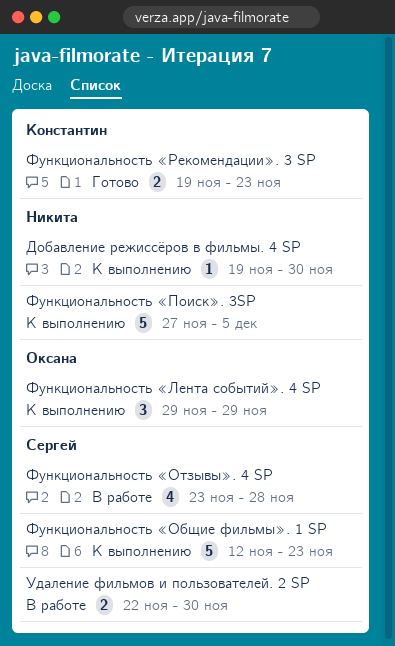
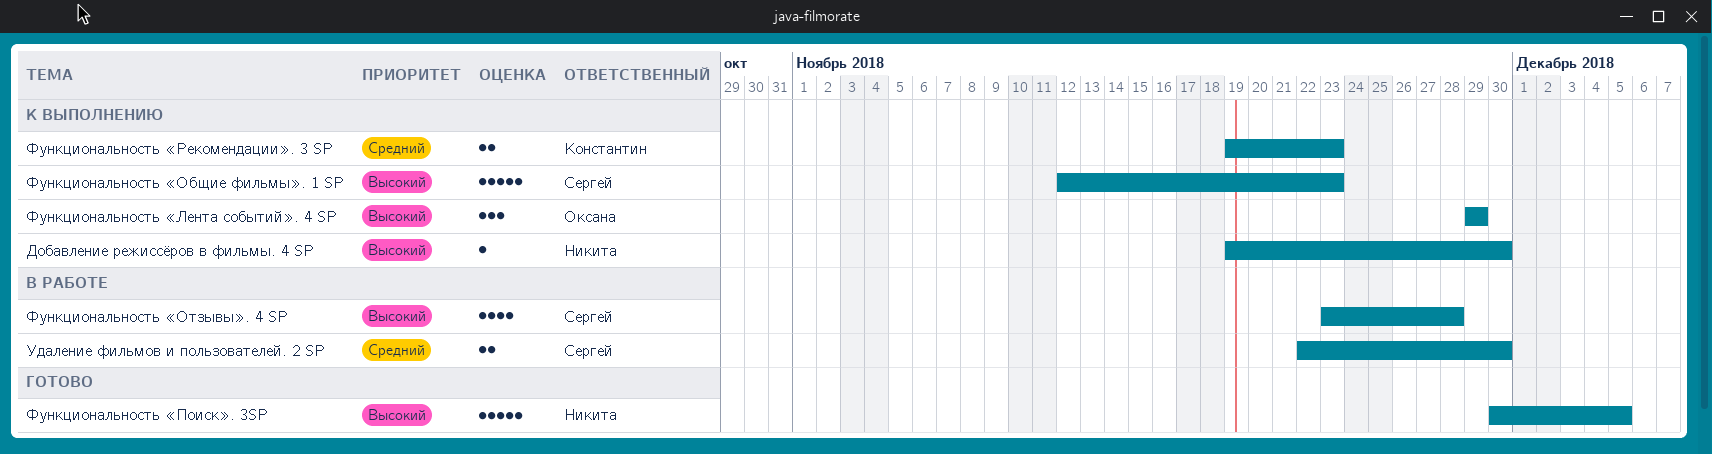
Функциональность «Поиск». 3SP, status: К выполнению -> Готово
Функциональность «Поиск». 3SP, start: Nov 27 -> Nov 30
Функциональность «Рекомендации». 3 SP, status: Готово -> К выполнению

